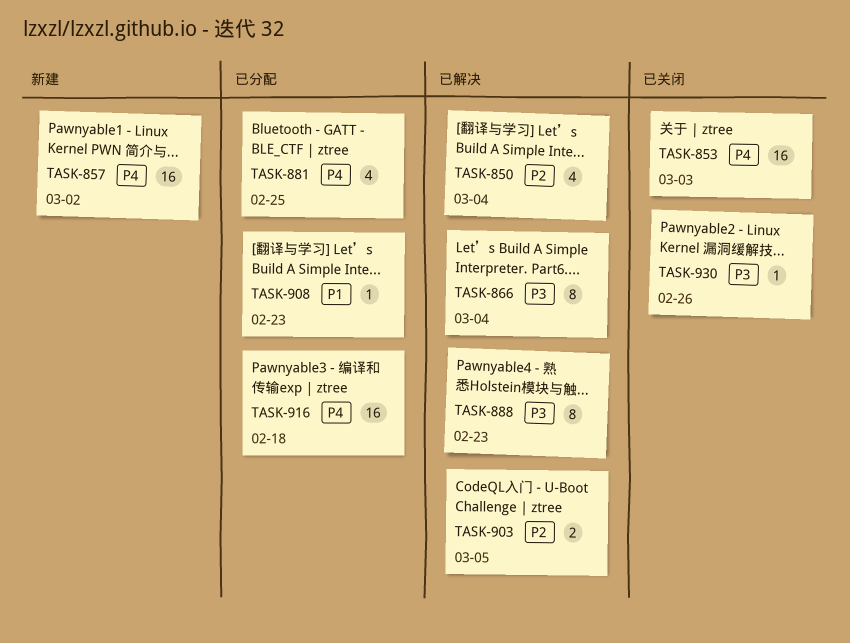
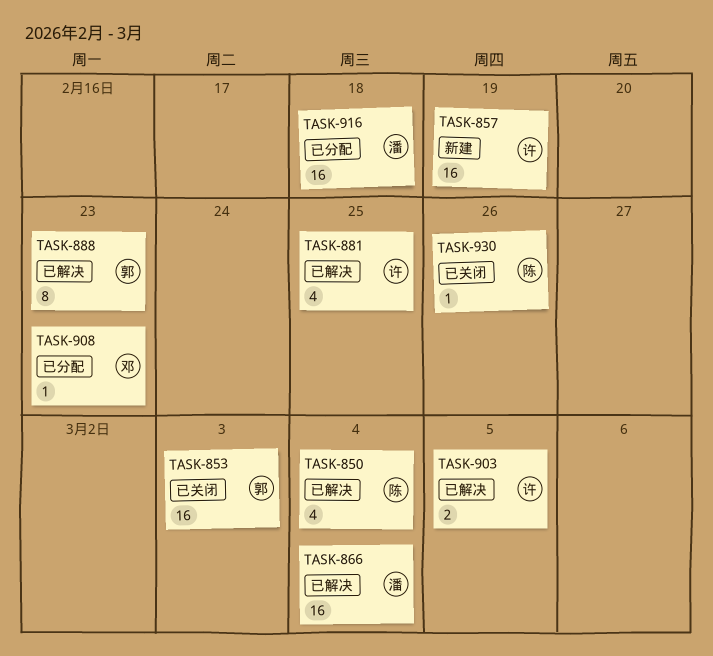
TASK-857, due: Mar 2 -> Feb 19
TASK-866, estimate: 8 -> 16
TASK-881, status: 已分配 -> 已解决

